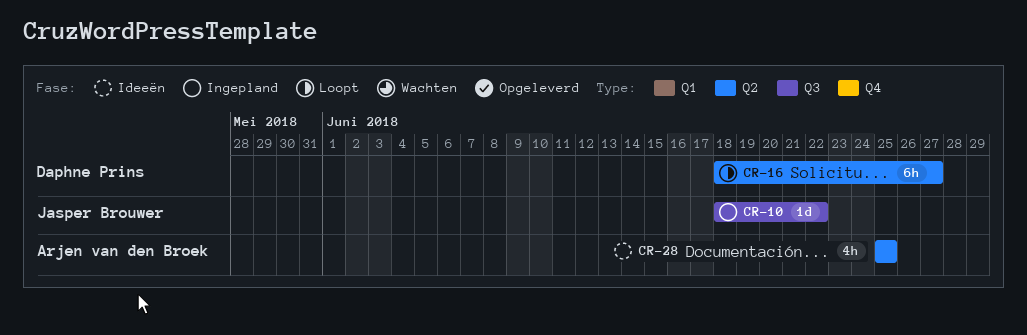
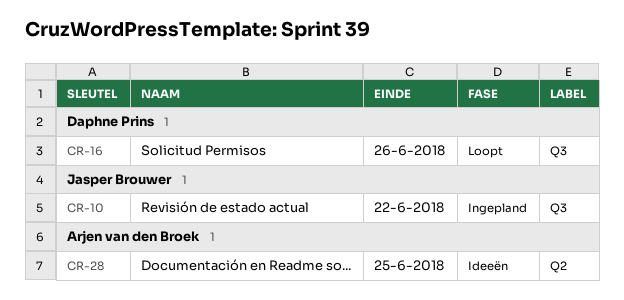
CR-16, label: Q2 -> Q3
CR-16, due: Jun 27 -> Jun 26

